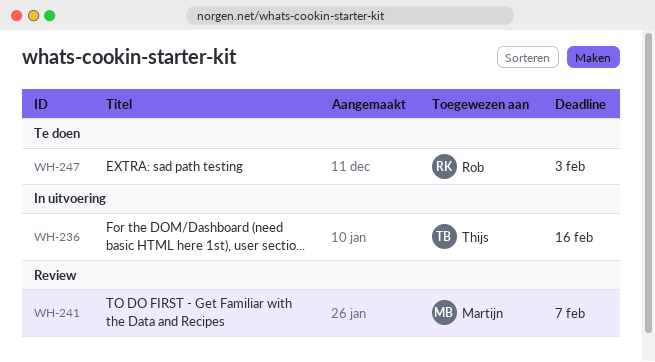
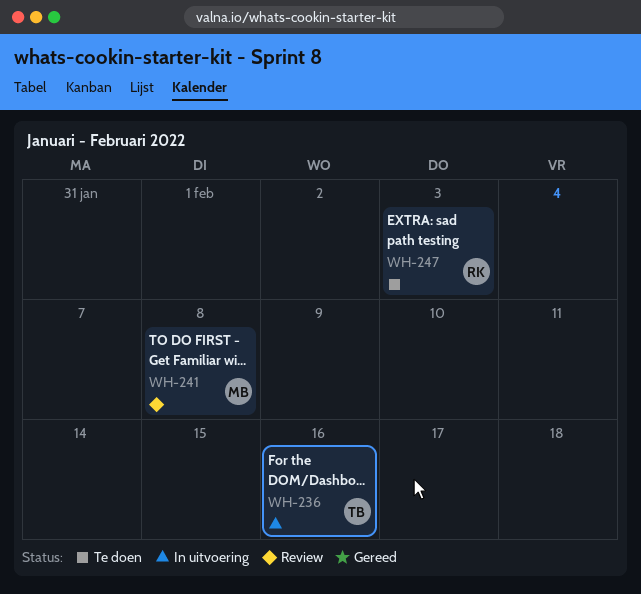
WH-241, due: Feb 7 -> Feb 8

